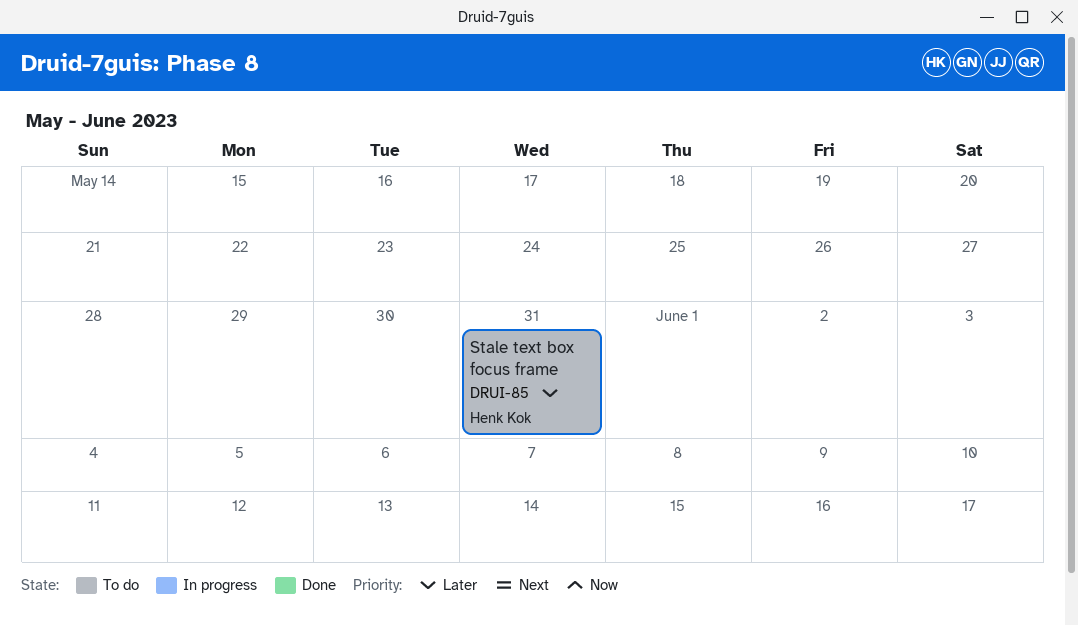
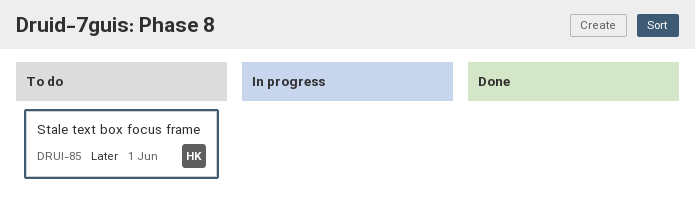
DRUI-85, due: May 31 -> Jun 1

